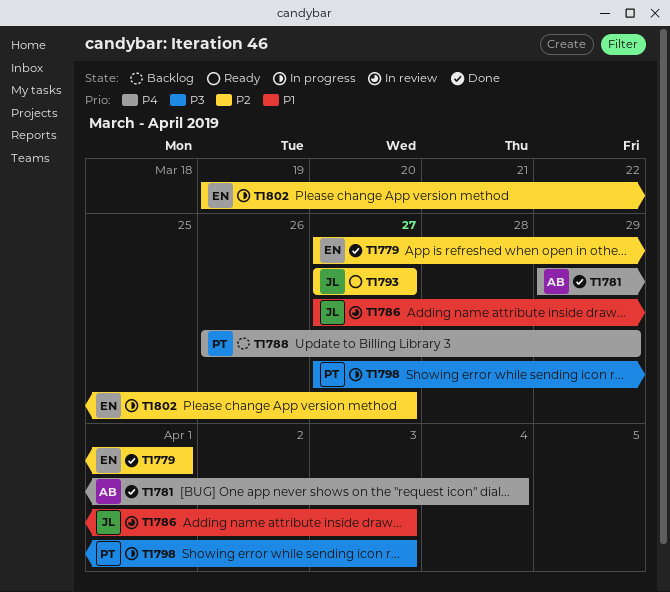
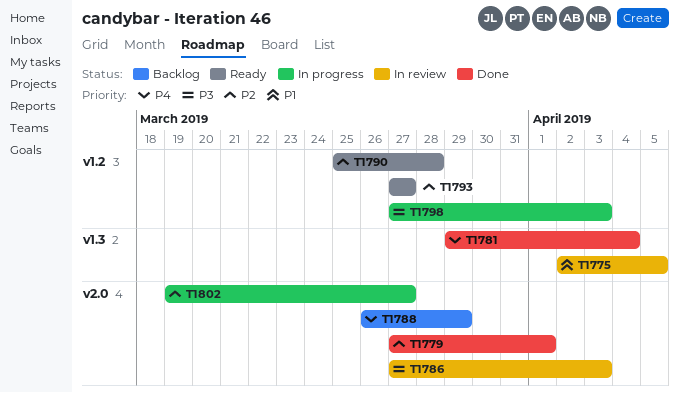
T1775: none -> present
T1786, priority: P1 -> P3
T1790: none -> present

